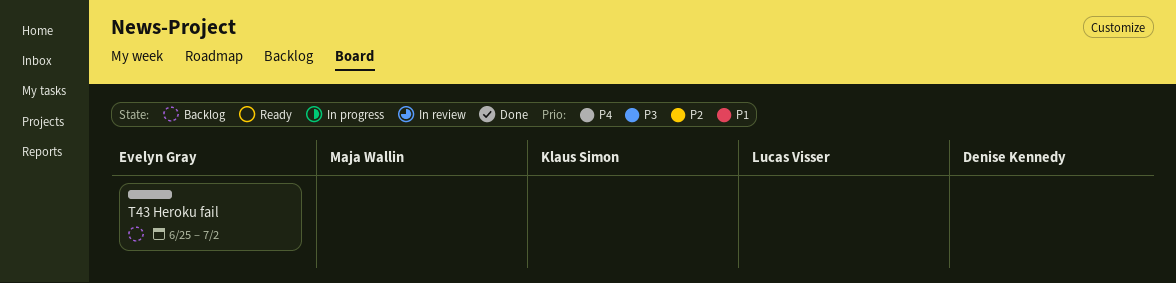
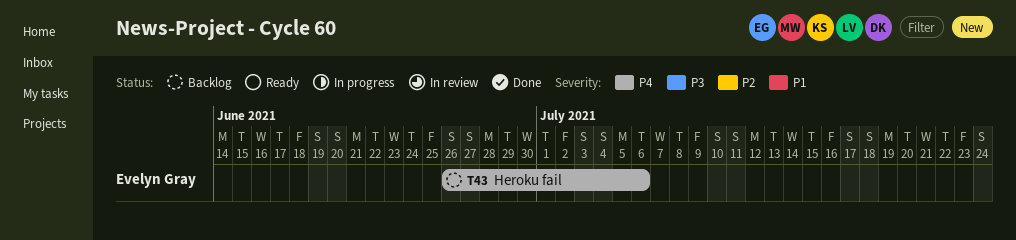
T43, start: Jun 25 -> Jun 26
T43, due: Jul 2 -> Jul 6

